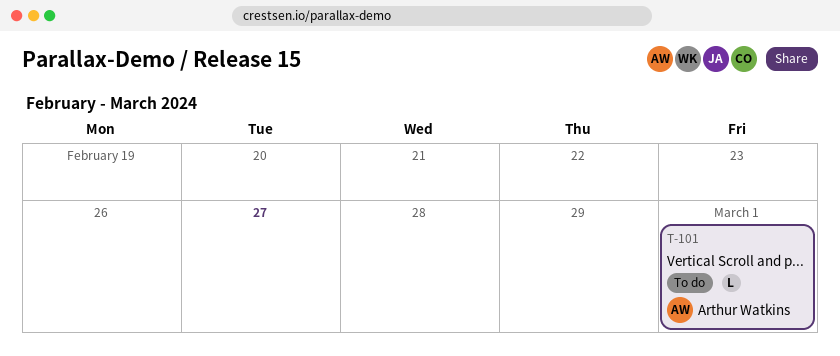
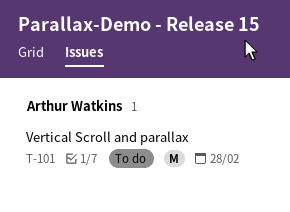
T-101, estimate: L -> M
T-101, due: Mar 1 -> Feb 28

